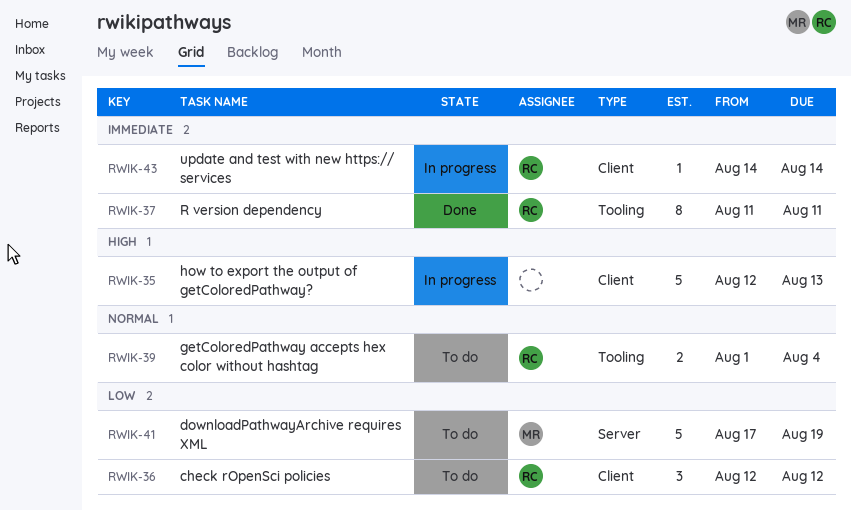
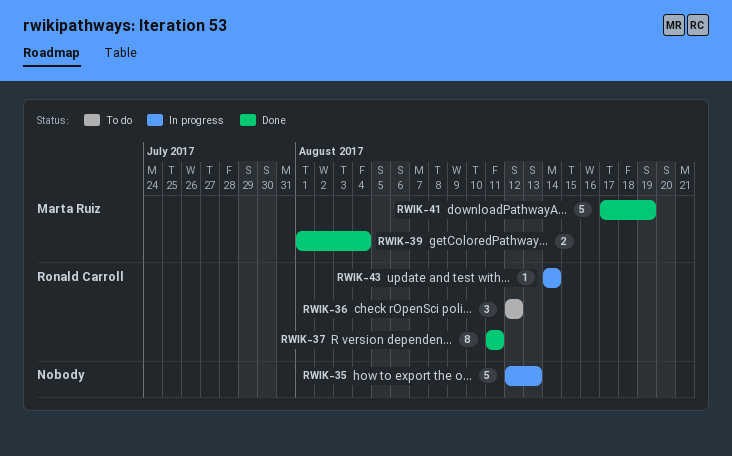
RWIK-39, status: To do -> Done
RWIK-39, owner: Ronald Carroll -> Marta Ruiz
RWIK-41, status: To do -> Done

